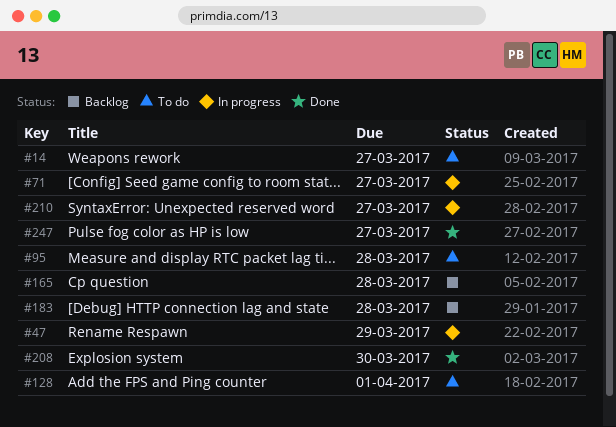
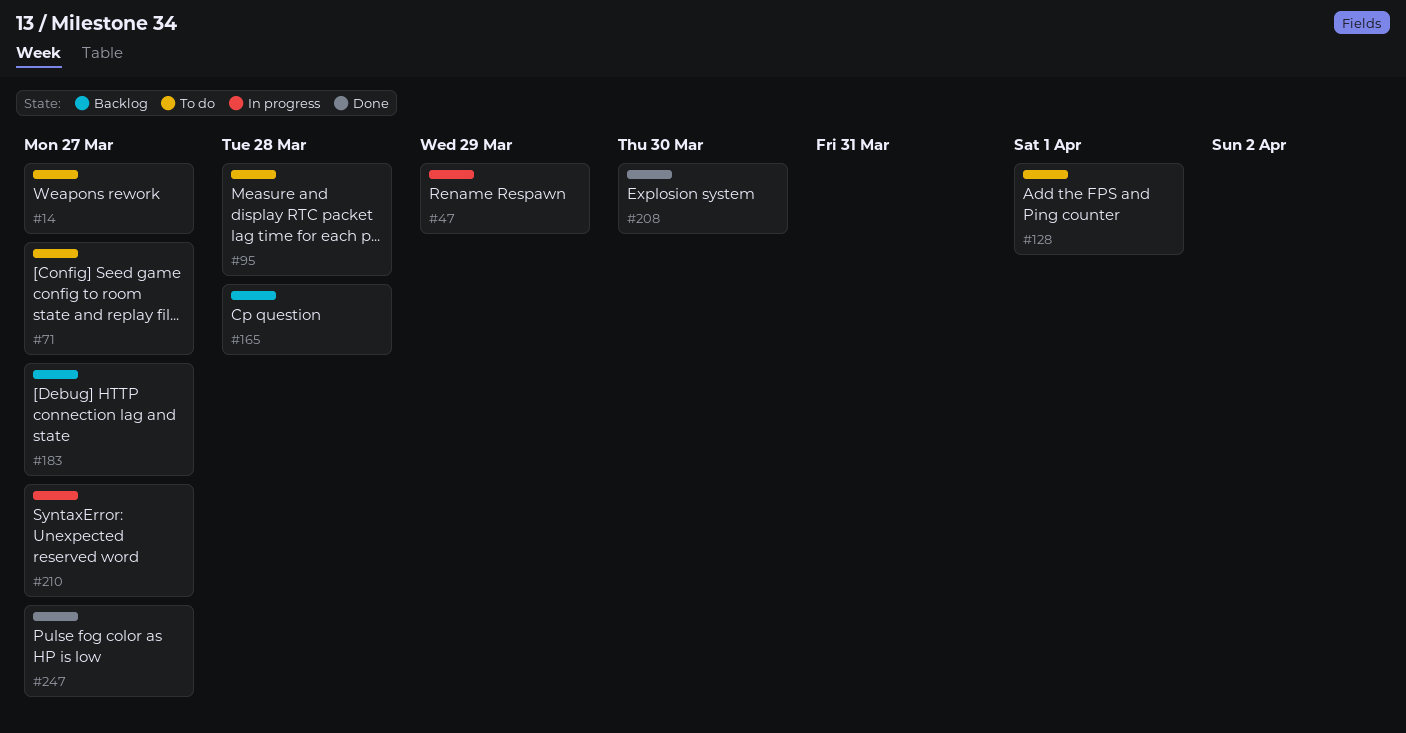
#71, status: In progress -> To do
#183, due: Mar 28 -> Mar 27

